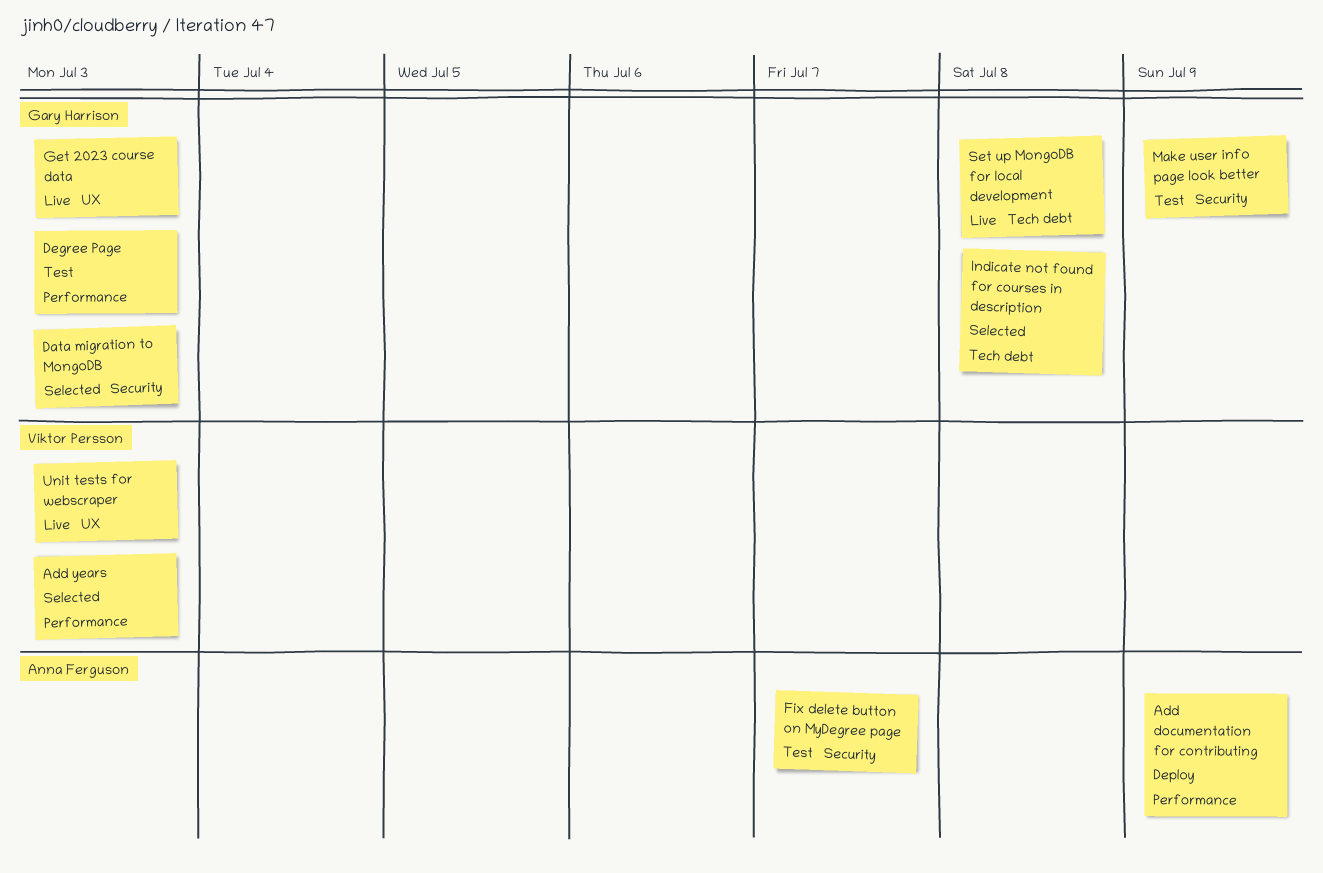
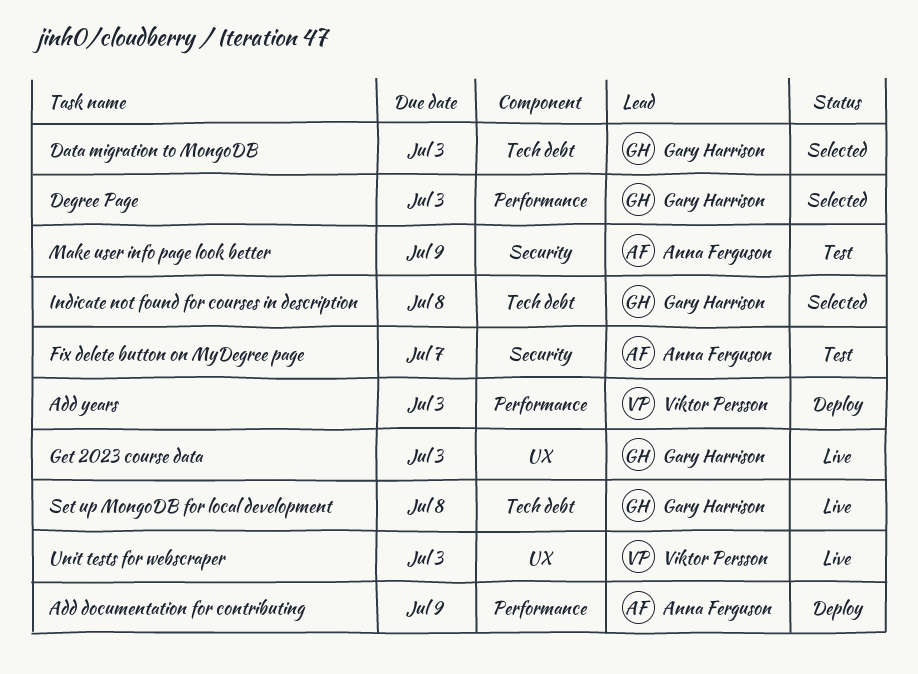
Add years, status: Selected -> Deploy
Data migration to MongoDB, label: Security -> Tech debt
Degree Page, status: Test -> Selected
Make user info page look better, owner: Gary Harrison -> Anna Ferguson

